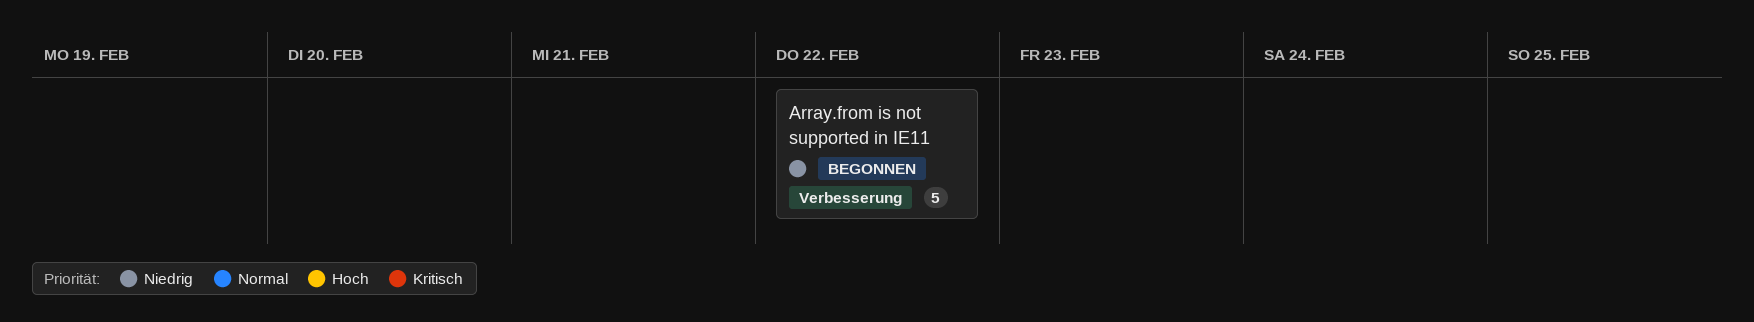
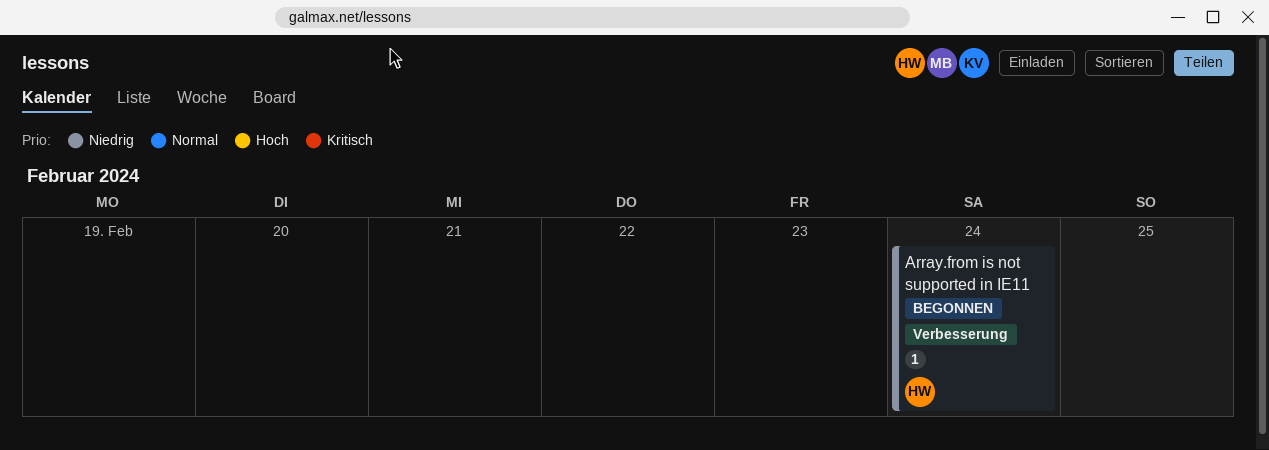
Array.from is not supported in IE11, estimate: 5 -> 1
Array.from is not supported in IE11, due: Feb 22 -> Feb 24

